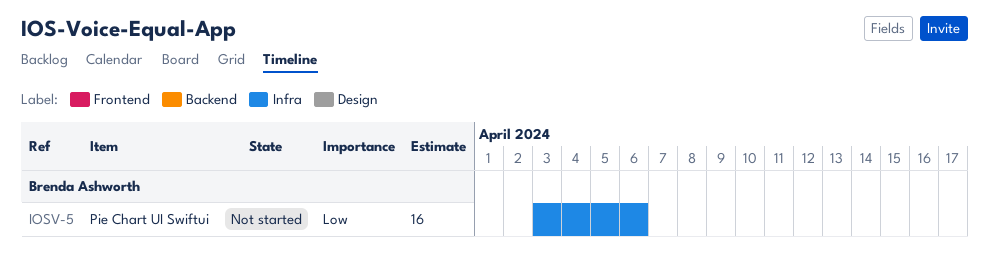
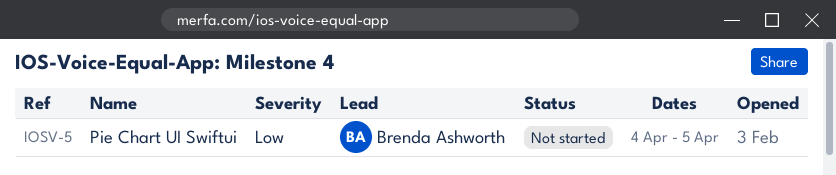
IOSV-5, start: Apr 3 -> Apr 4
IOSV-5, due: Apr 6 -> Apr 5

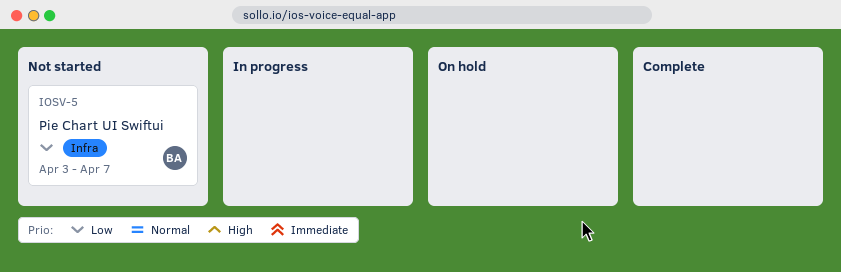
IOSV-5, start: Apr 4 -> Apr 3
IOSV-5, due: Apr 5 -> Apr 7

